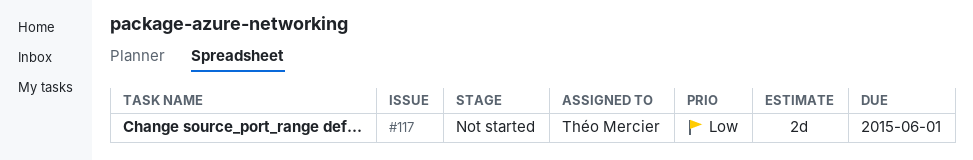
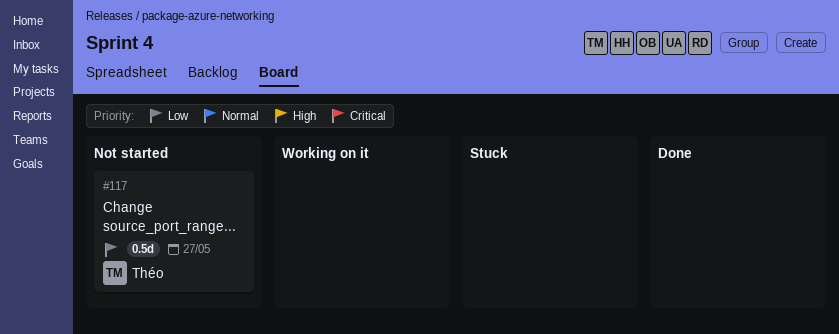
#117, estimate: 2d -> 0.5d
#117, due: Jun 1 -> May 27

